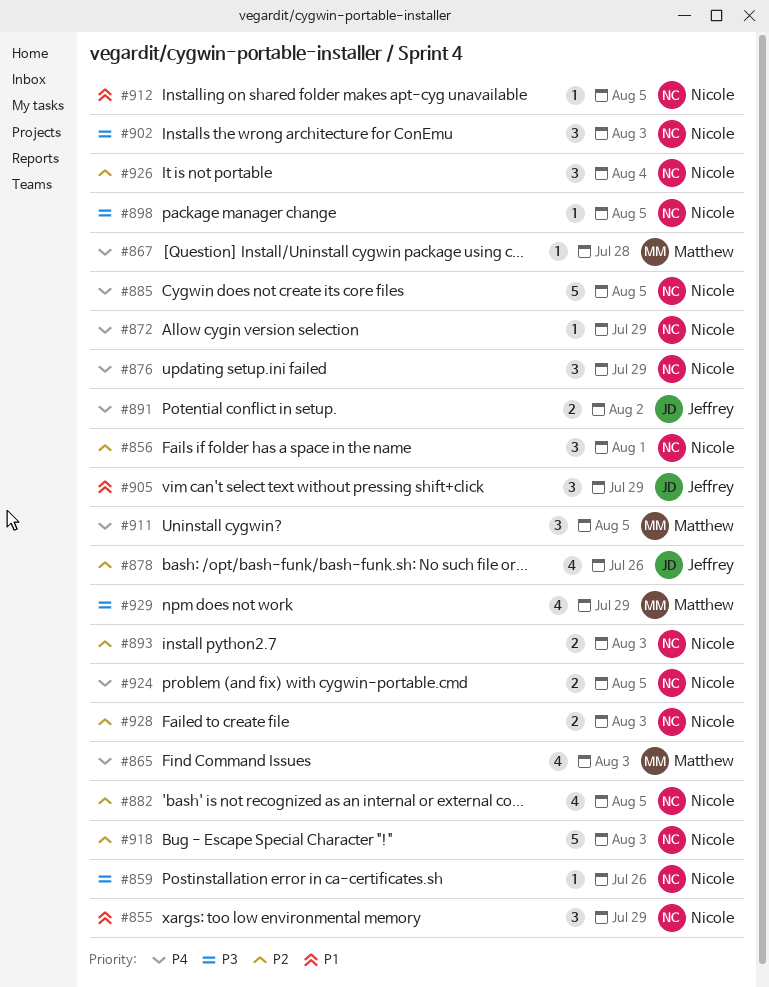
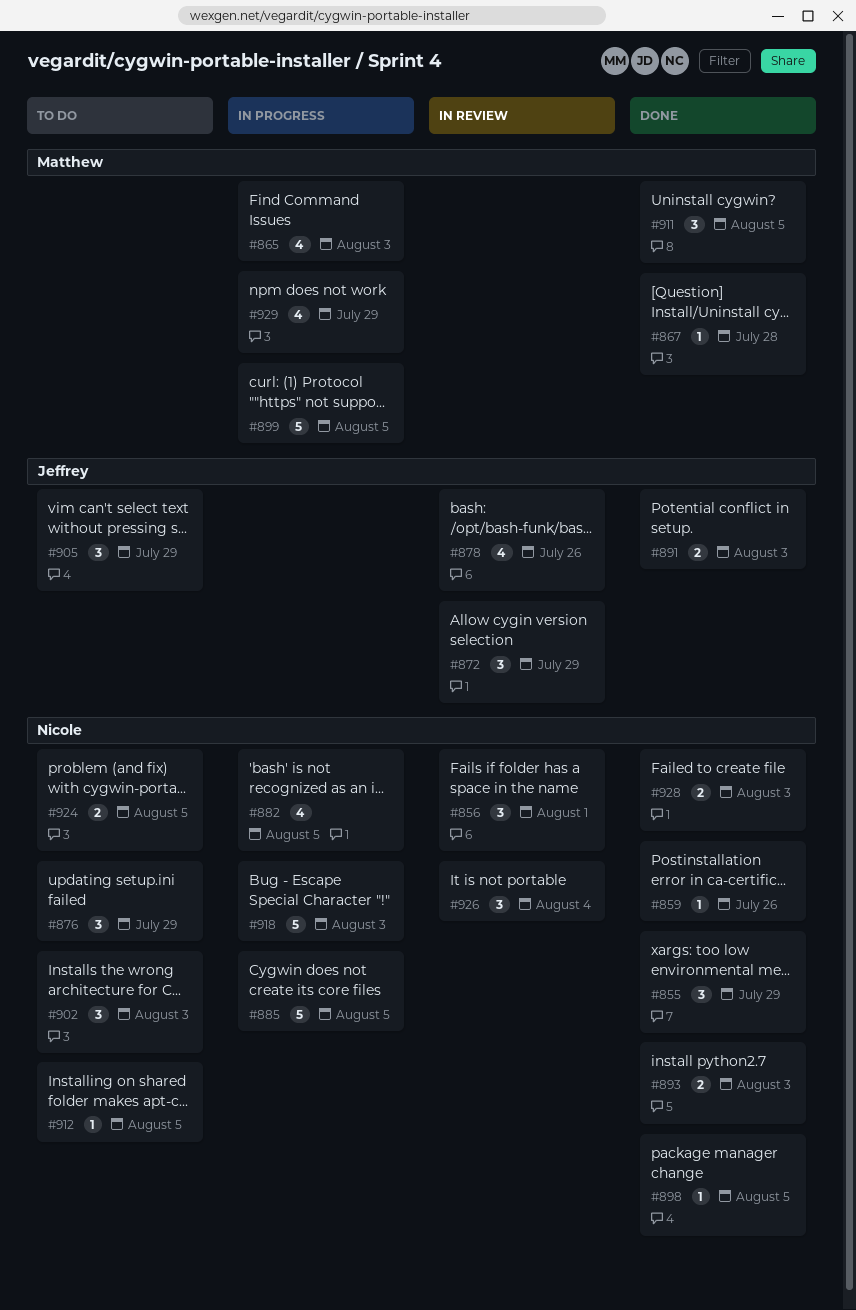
#872, owner: Nicole -> Jeffrey
#872, estimate: 1 -> 3
#891, due: Aug 2 -> Aug 3
#899: none -> present

